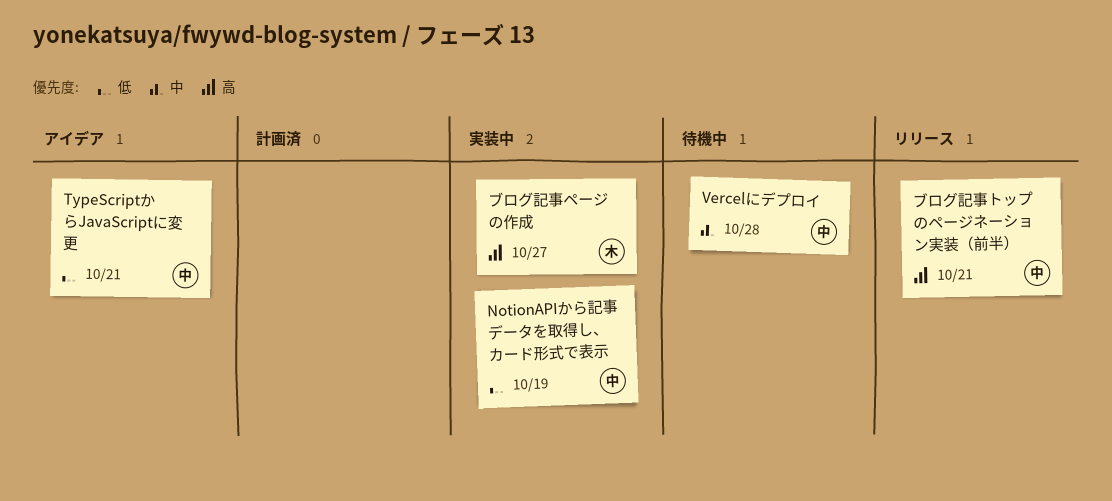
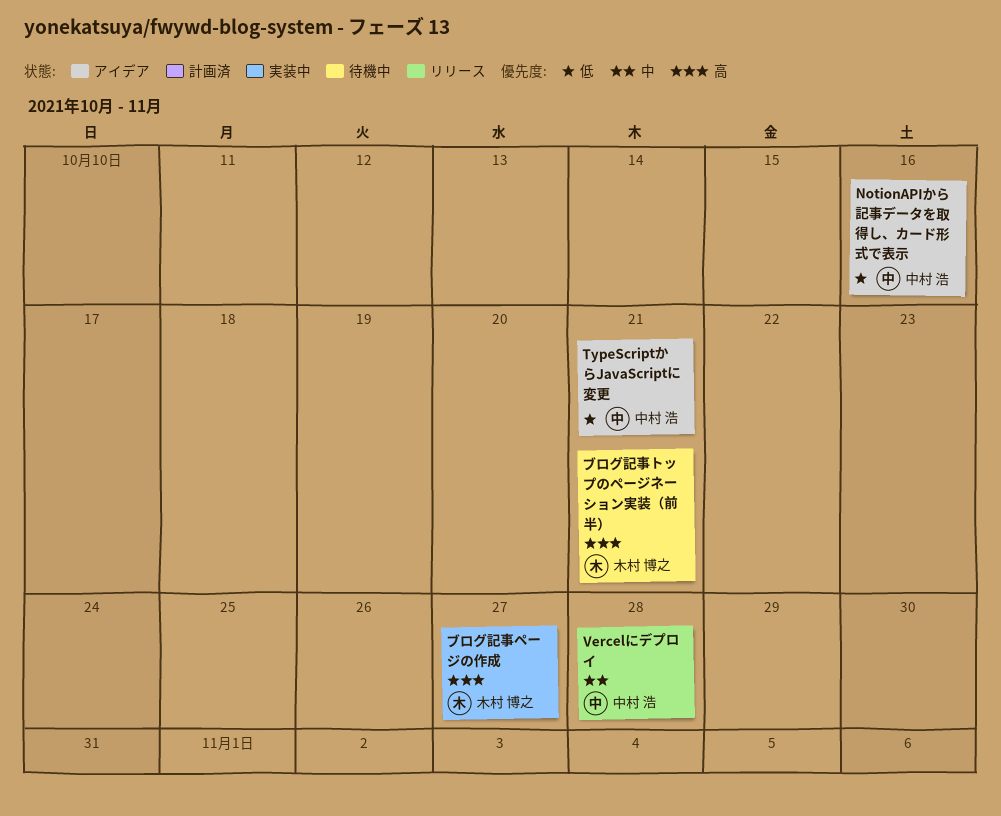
NotionAPIから記事データを取得し、カード形式で表示, status: 実装中 -> アイデア
NotionAPIから記事データを取得し、カード形式で表示, due: Oct 19 -> Oct 16
Vercelにデプロイ, status: 待機中 -> リリース
ブログ記事トップのページネーション実装（前半）, status: リリース -> 待機中
ブログ記事トップのページネーション実装（前半）, owner: 中村 浩 -> 木村 博之

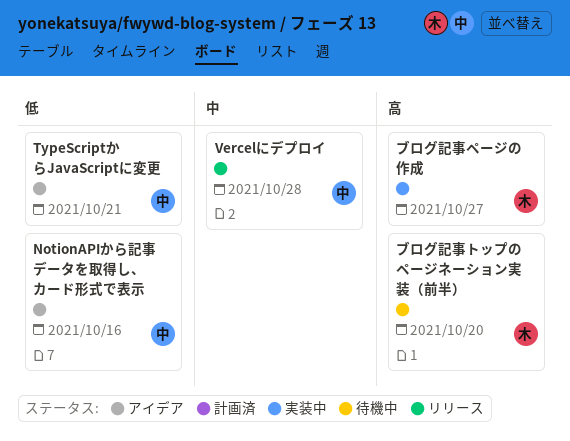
ブログ記事トップのページネーション実装（前半）, due: Oct 21 -> Oct 20

